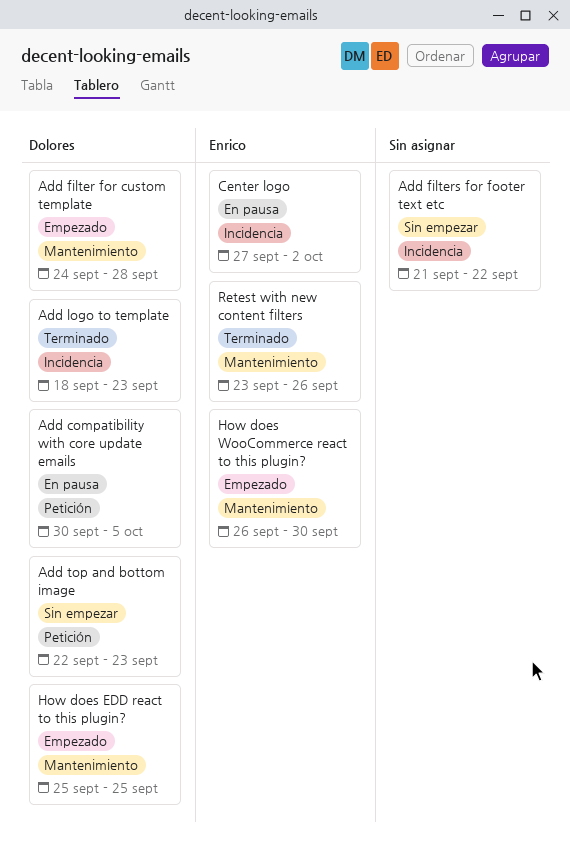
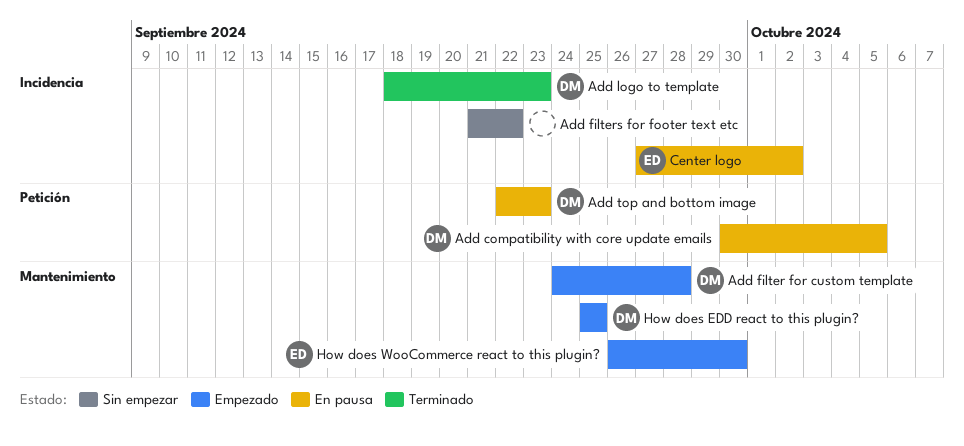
Add top and bottom image, status: Sin empezar -> En pausa
Retest with new content filters: present -> none

